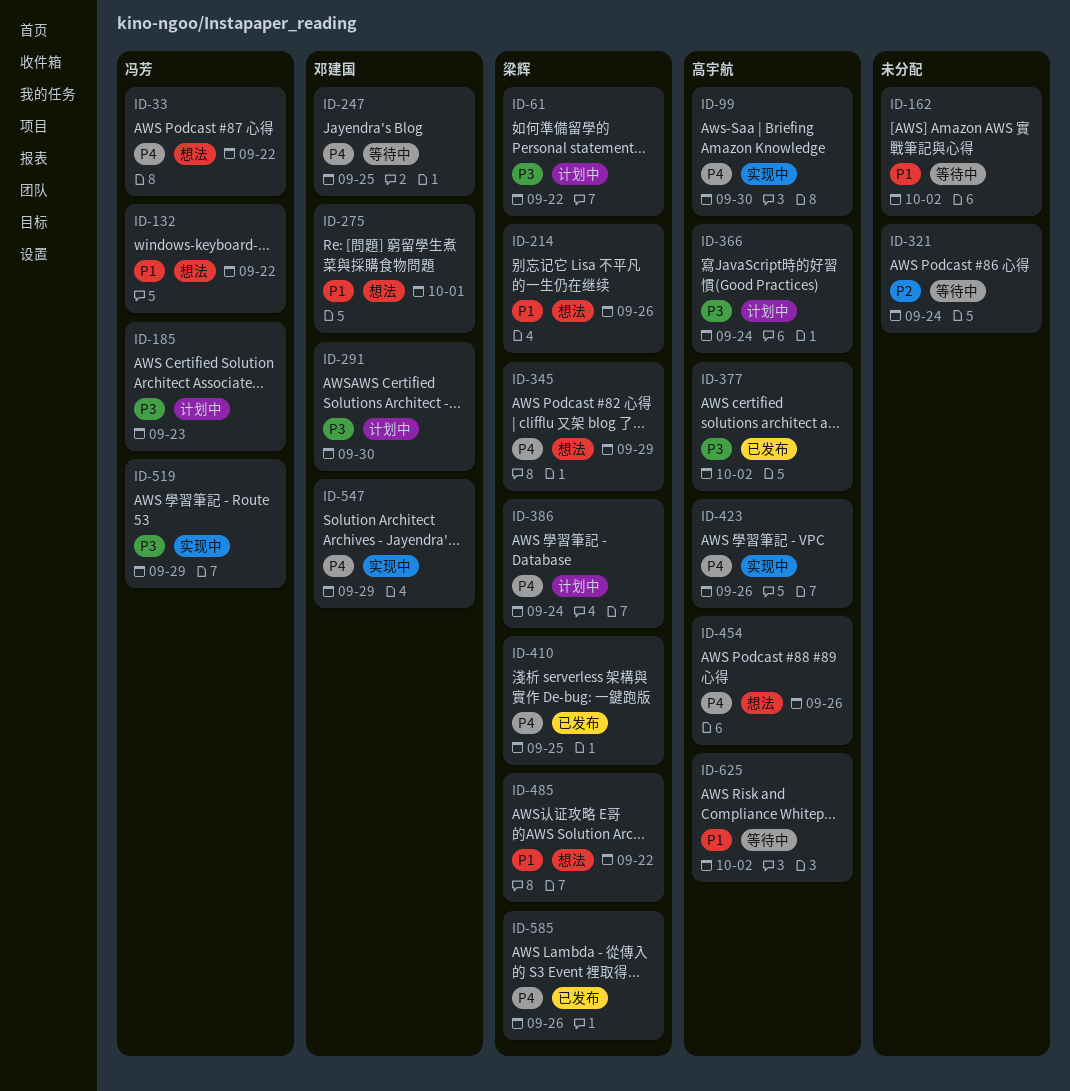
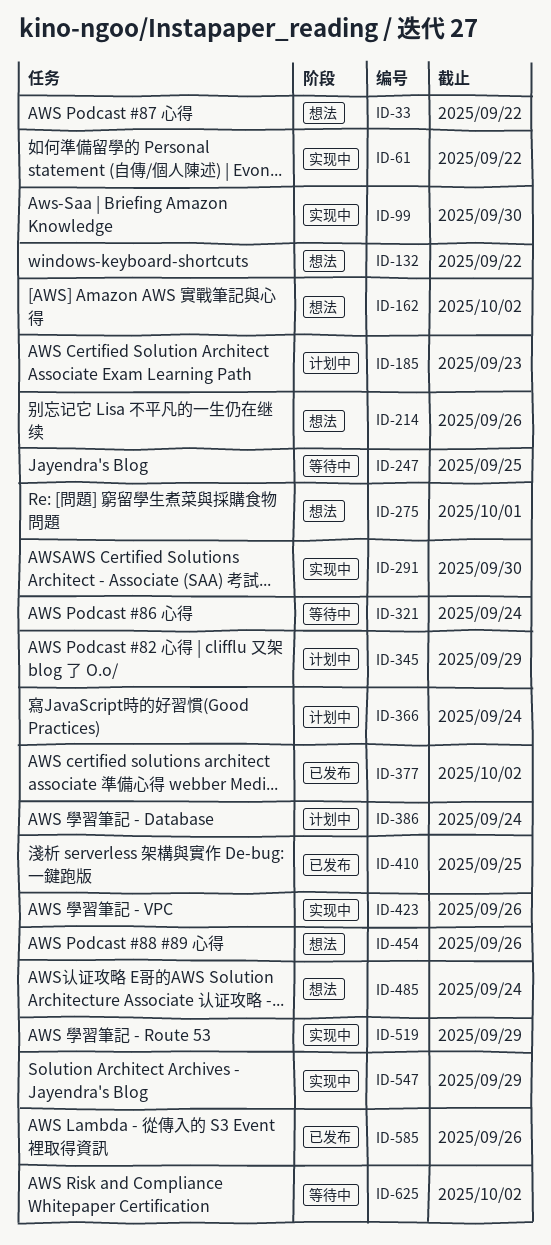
ID-61, status: 计划中 -> 实现中
ID-162, status: 等待中 -> 想法
ID-291, status: 计划中 -> 实现中
ID-345, status: 想法 -> 计划中
ID-485, due: Sep 22 -> Sep 24

